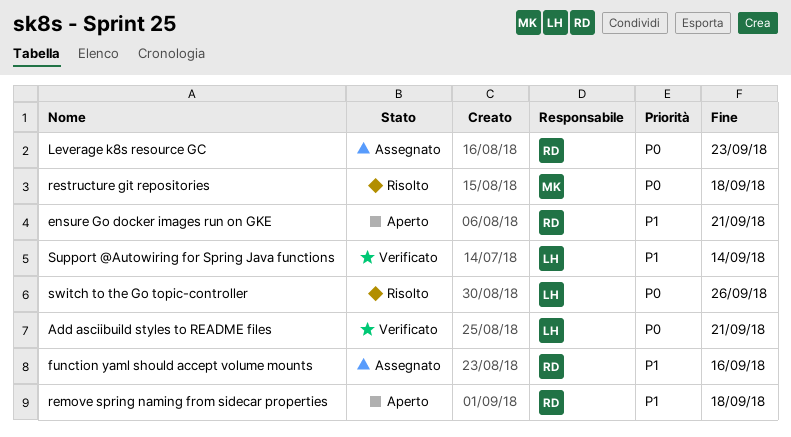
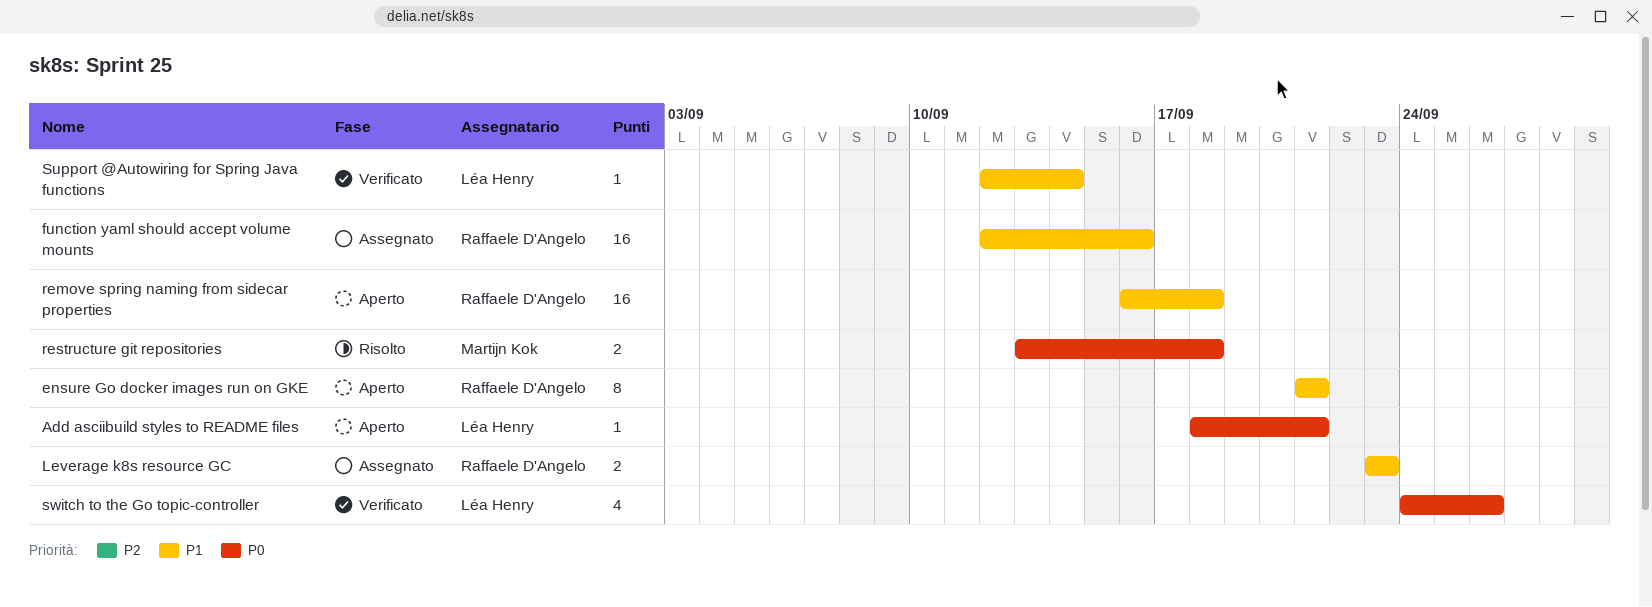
Add asciibuild styles to README files, status: Verificato -> Aperto
Leverage k8s resource GC, priority: P0 -> P1
switch to the Go topic-controller, status: Risolto -> Verificato

